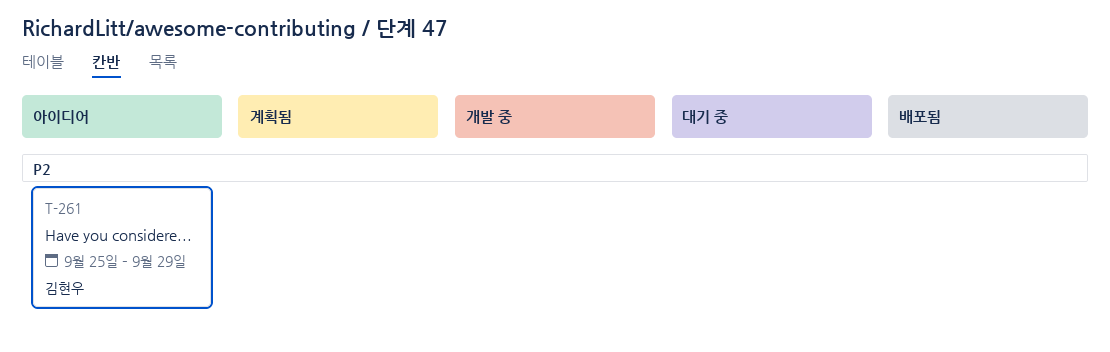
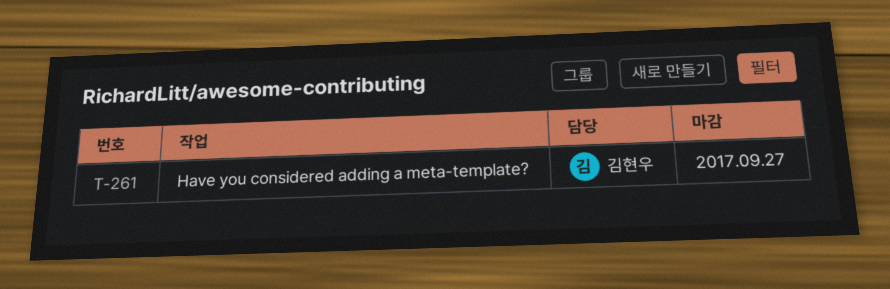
T-261, due: Sep 29 -> Sep 27

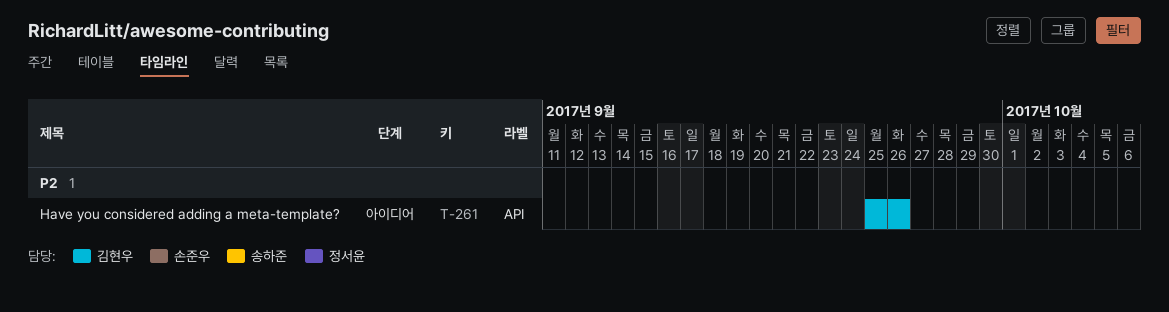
T-261, due: Sep 27 -> Sep 26

